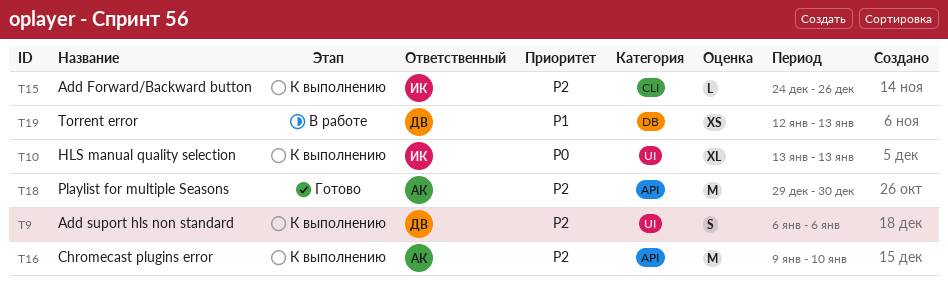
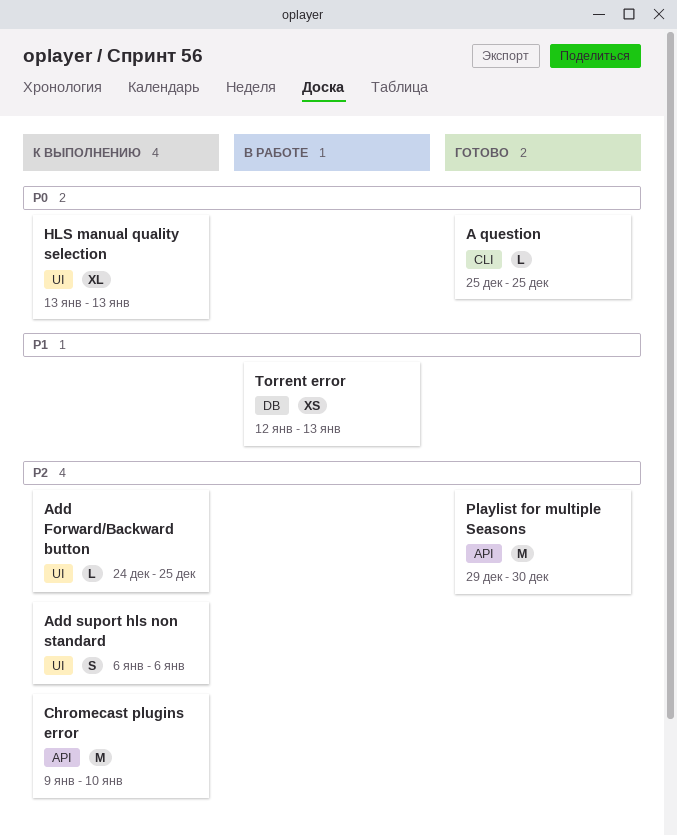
A question: none -> present
Add Forward/Backward button, label: CLI -> UI
Add Forward/Backward button, due: Dec 26 -> Dec 25

